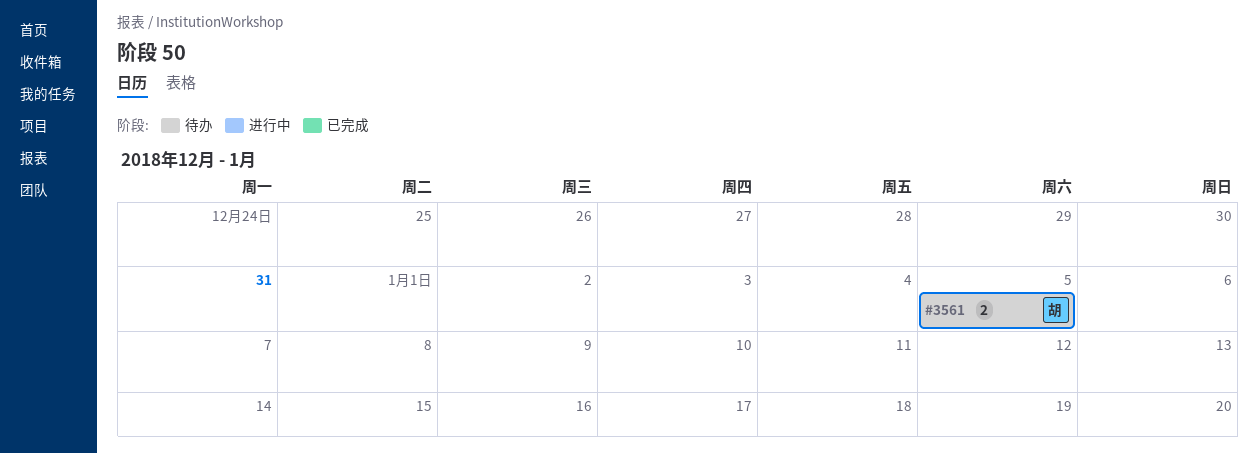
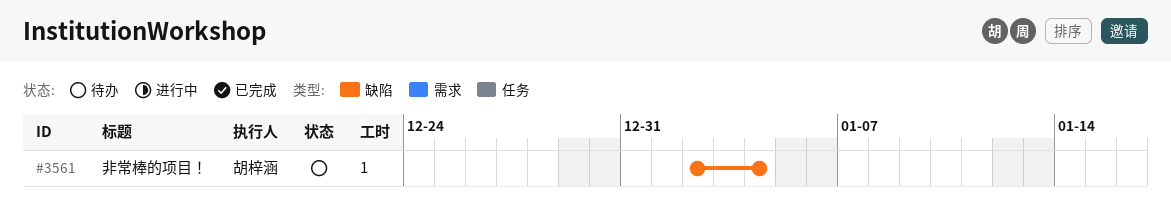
#3561, estimate: 2 -> 1
#3561, due: Jan 5 -> Jan 4

